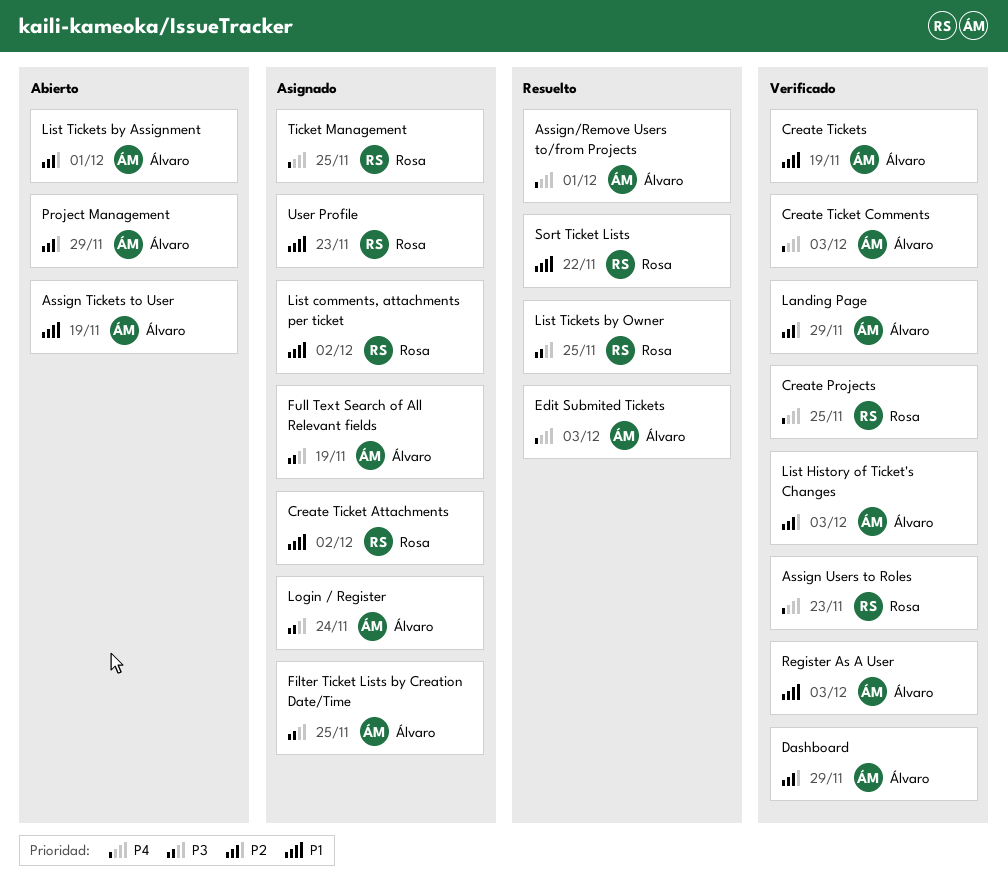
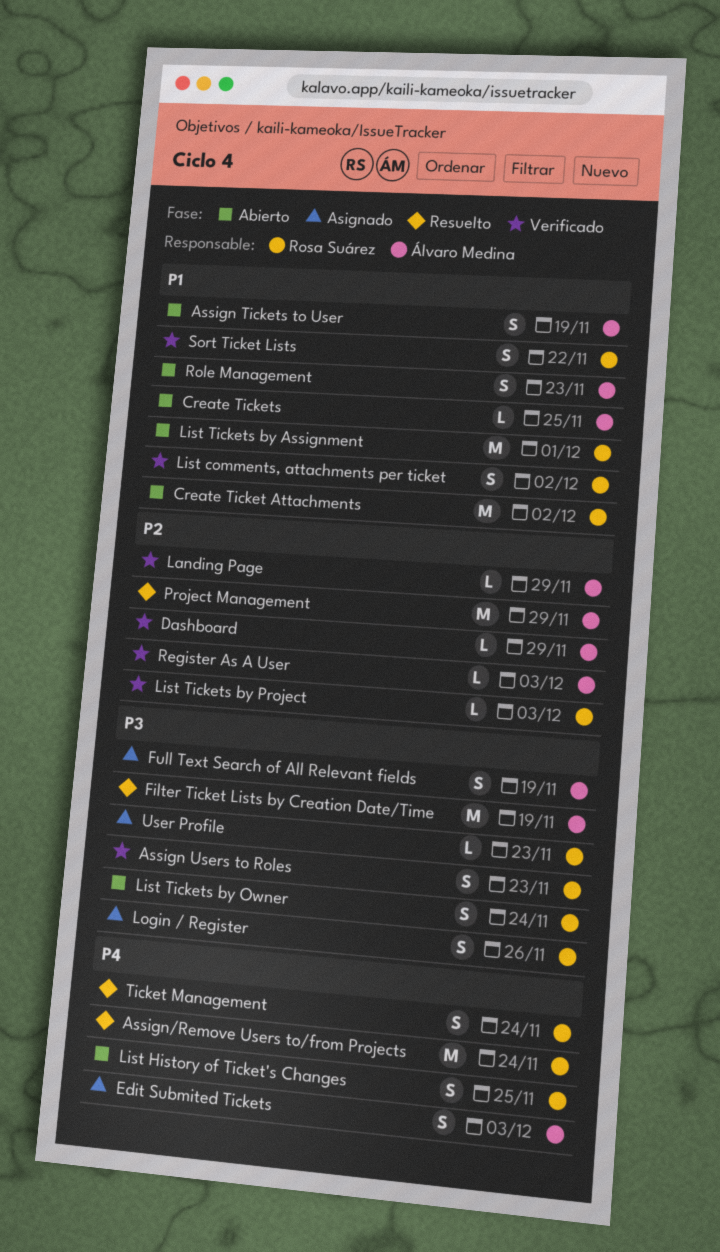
Assign Users to Roles, priority: P4 -> P3
Assign/Remove Users to/from Projects, owner: Álvaro Medina -> Rosa Suárez
Assign/Remove Users to/from Projects, due: Dec 1 -> Nov 24
Create Projects: present -> none
Create Ticket Attachments, status: Asignado -> Abierto
Create Ticket Comments: present -> none
Create Tickets, status: Verificado -> Abierto
Create Tickets, due: Nov 19 -> Nov 25
Edit Submited Tickets, status: Resuelto -> Asignado
Filter Ticket Lists by Creation Date/Time, status: Asignado -> Resuelto
Filter Ticket Lists by Creation Date/Time, due: Nov 25 -> Nov 19
List comments, attachments per ticket, status: Asignado -> Verificado
List History of Ticket's Changes, status: Verificado -> Abierto
List History of Ticket's Changes, owner: Álvaro Medina -> Rosa Suárez
List History of Ticket's Changes, priority: P2 -> P4
List History of Ticket's Changes, due: Dec 3 -> Nov 25
List Tickets by Assignment, owner: Álvaro Medina -> Rosa Suárez
List Tickets by Assignment, priority: P2 -> P1
List Tickets by Owner, status: Resuelto -> Abierto
List Tickets by Owner, due: Nov 25 -> Nov 24
List Tickets by Project: none -> present
Login / Register, owner: Álvaro Medina -> Rosa Suárez
Login / Register, due: Nov 24 -> Nov 26
Project Management, status: Abierto -> Resuelto
Register As A User, priority: P1 -> P2
Role Management: none -> present
Sort Ticket Lists, status: Resuelto -> Verificado
Ticket Management, status: Asignado -> Resuelto
Ticket Management, due: Nov 25 -> Nov 24
User Profile, priority: P1 -> P3

